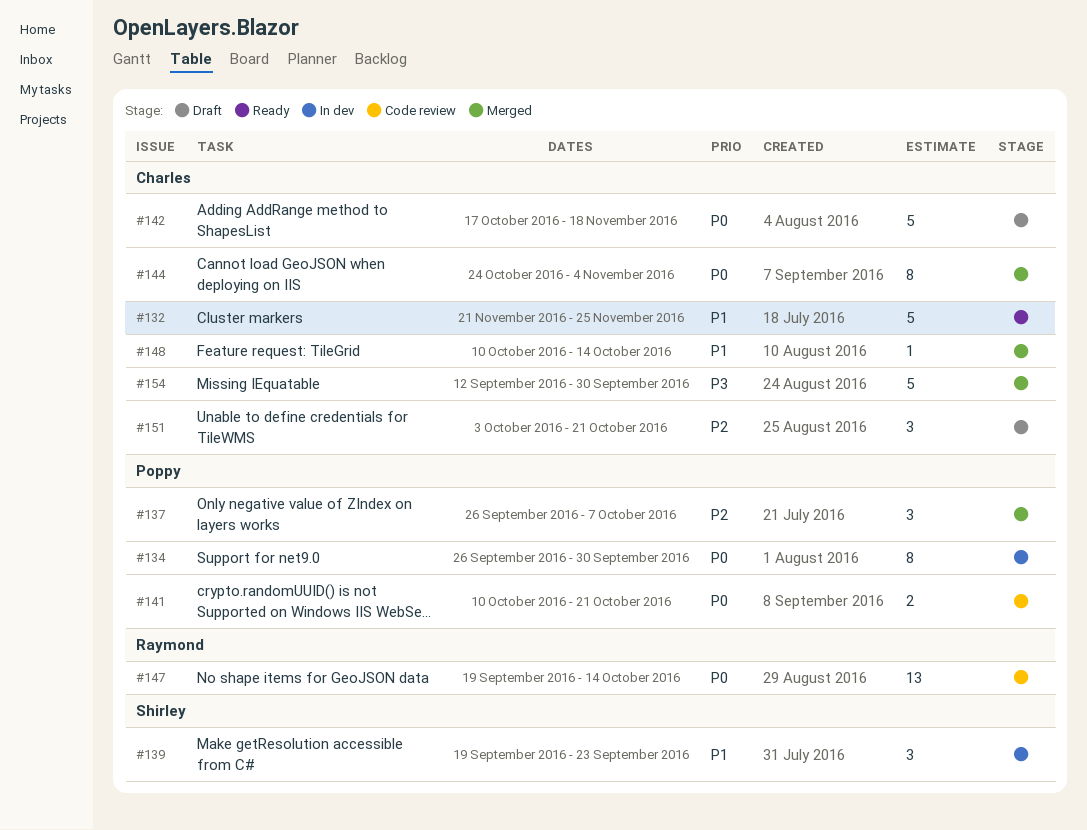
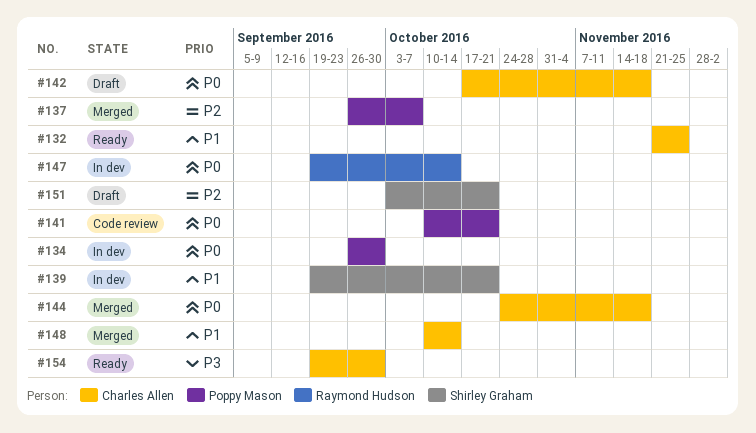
#139, due: Sep 23 -> Oct 21
#144, due: Nov 4 -> Nov 18
#147, status: Code review -> In dev
#151, owner: Charles Allen -> Shirley Graham
#154, status: Merged -> Ready
#154, start: Sep 12 -> Sep 19

